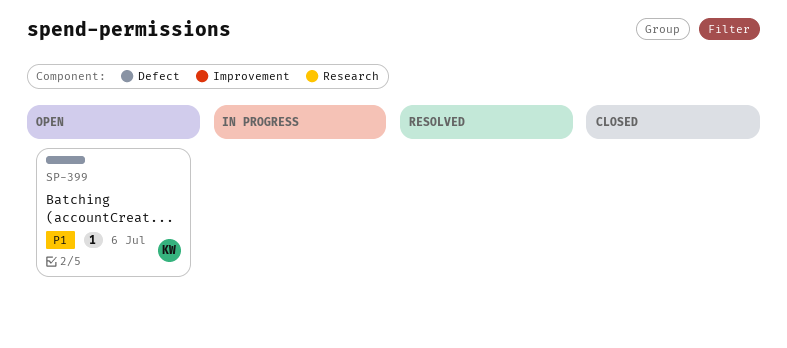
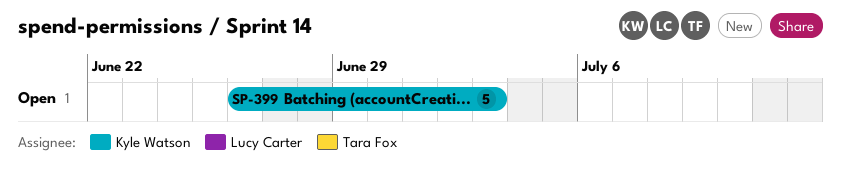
SP-399, estimate: 1 -> 5
SP-399, due: Jul 6 -> Jul 3

